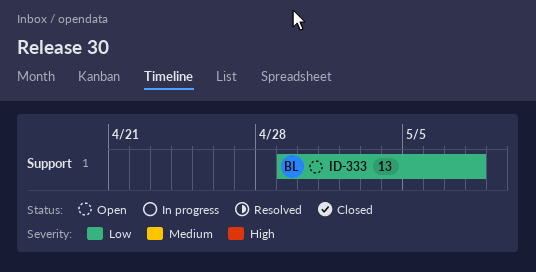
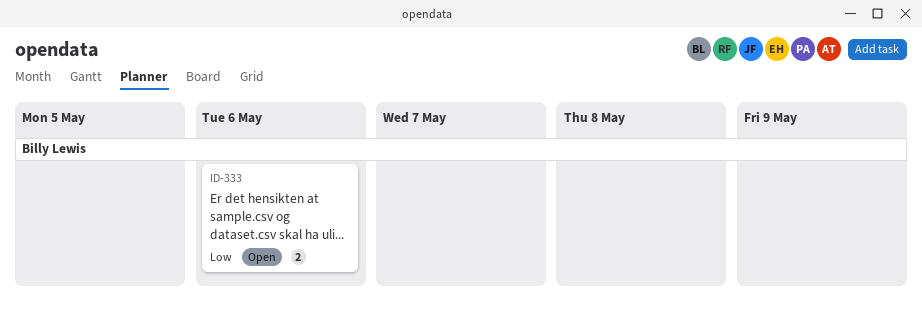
ID-333, estimate: 13 -> 2
ID-333, due: May 8 -> May 6

